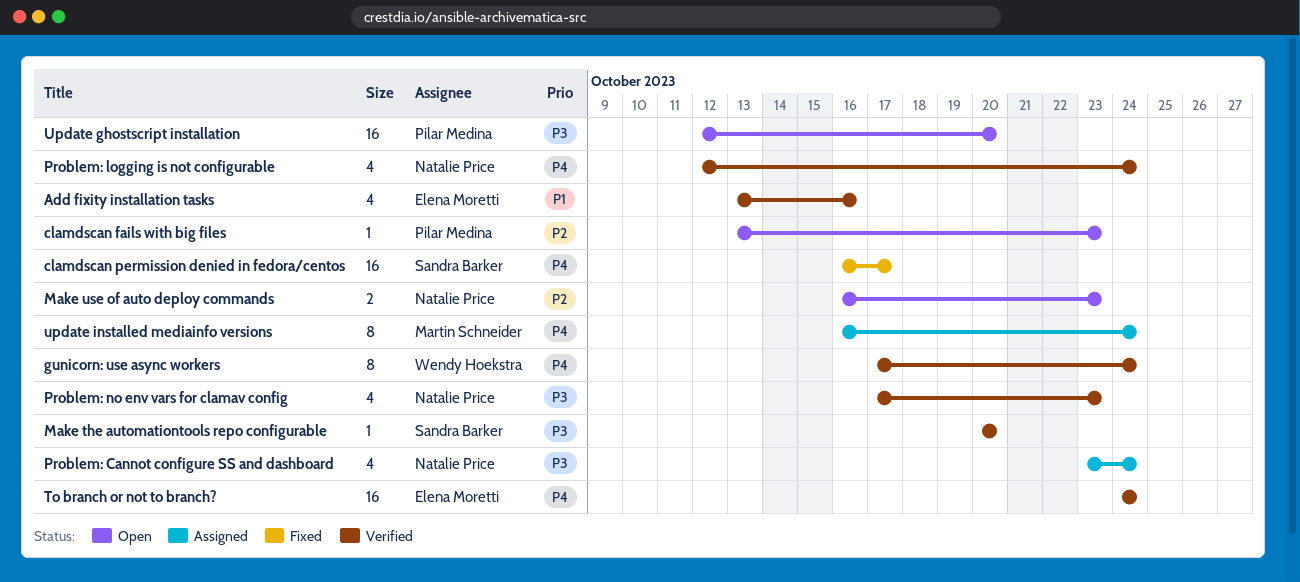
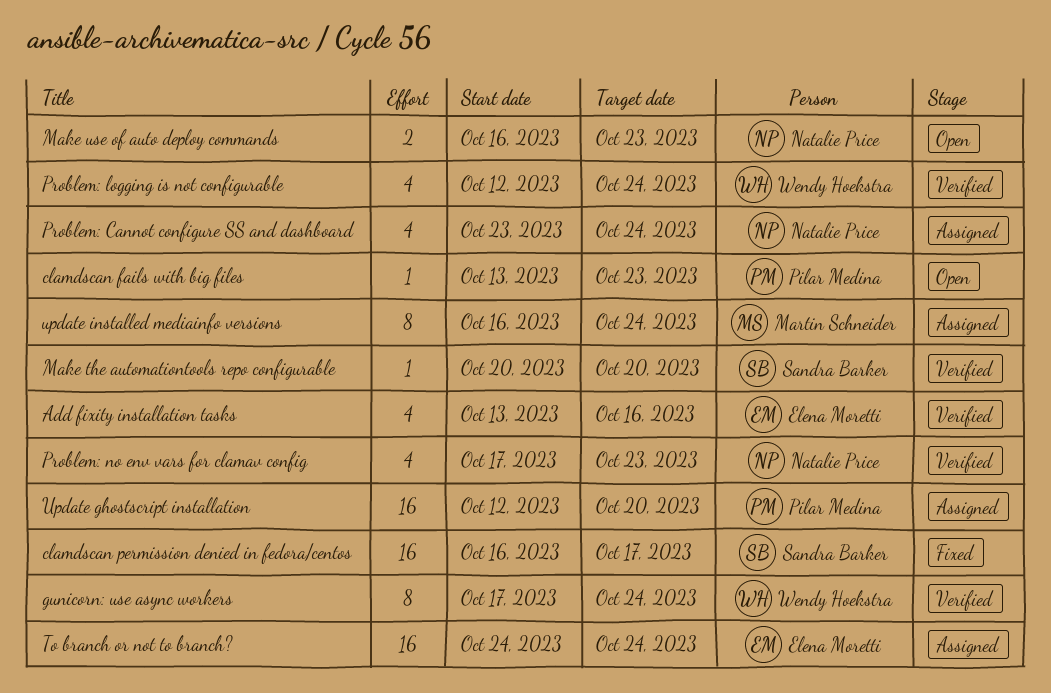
Problem: logging is not configurable, owner: Natalie Price -> Wendy Hoekstra
To branch or not to branch?, status: Verified -> Assigned
Update ghostscript installation, status: Open -> Assigned

